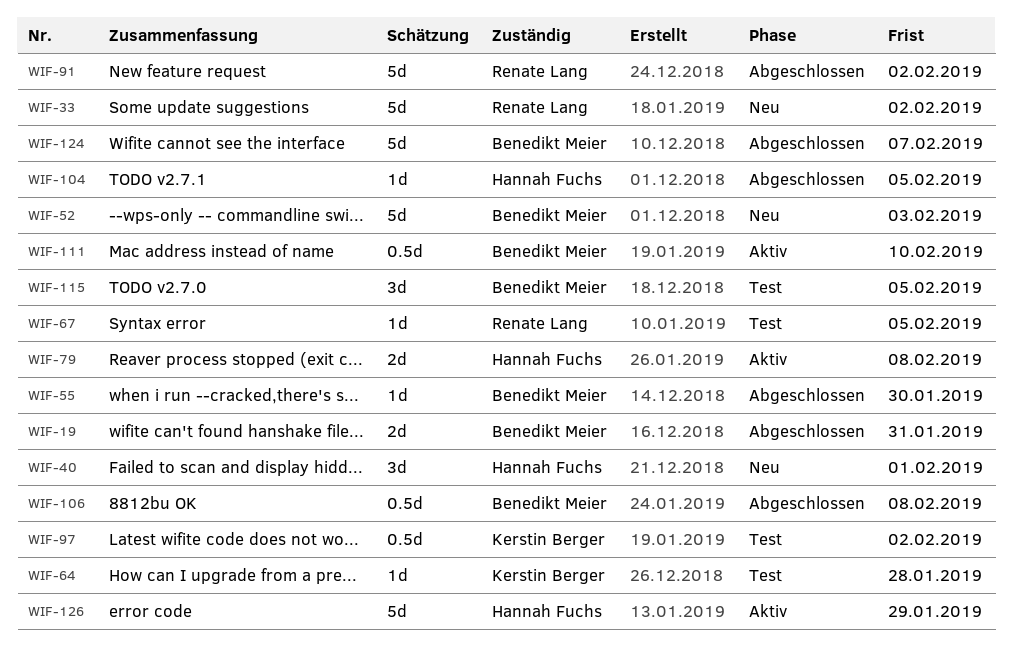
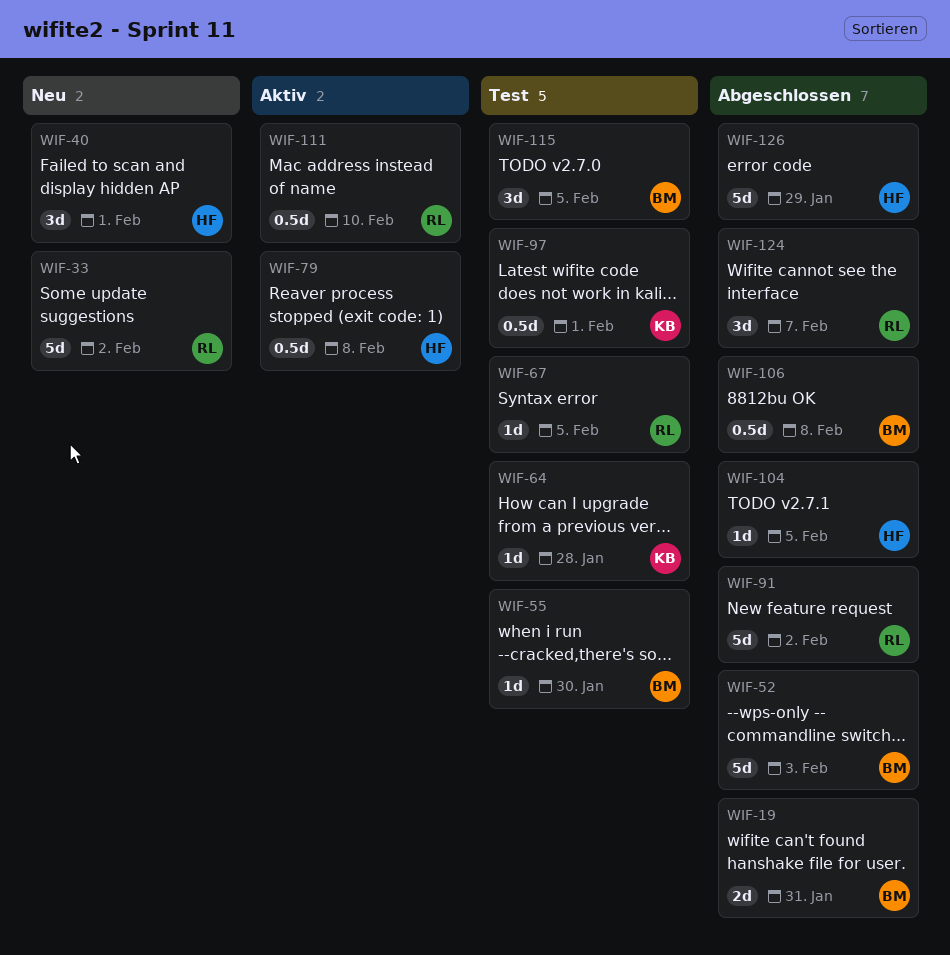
WIF-52, status: Neu -> Abgeschlossen
WIF-55, status: Abgeschlossen -> Test
WIF-79, estimate: 2d -> 0.5d
WIF-97, due: Feb 2 -> Feb 1
WIF-111, owner: Benedikt Meier -> Renate Lang
WIF-124, owner: Benedikt Meier -> Renate Lang
WIF-124, estimate: 5d -> 3d
WIF-126, status: Aktiv -> Abgeschlossen

